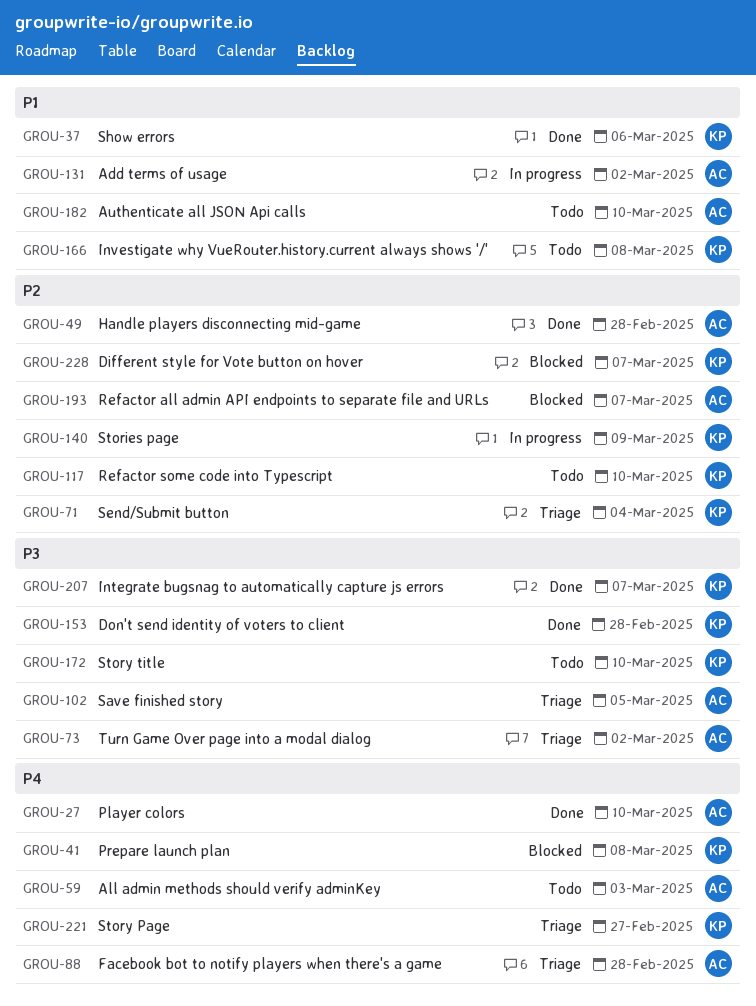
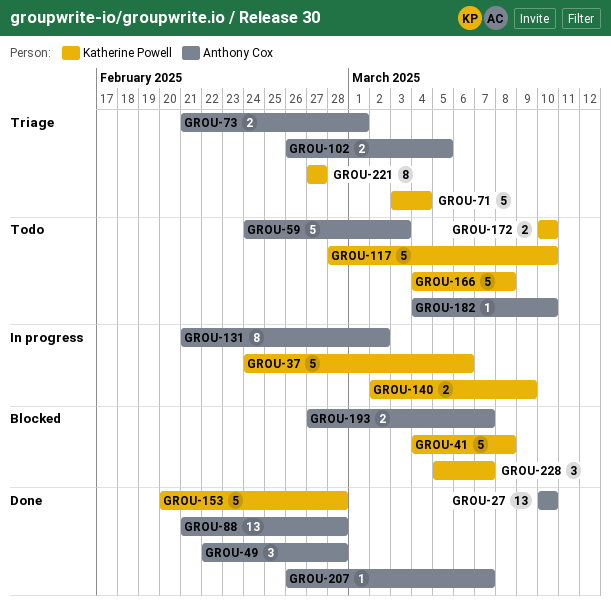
GROU-37, status: Done -> In progress
GROU-73, due: Mar 2 -> Mar 1
GROU-88, status: Triage -> Done
GROU-207, owner: Katherine Powell -> Anthony Cox

